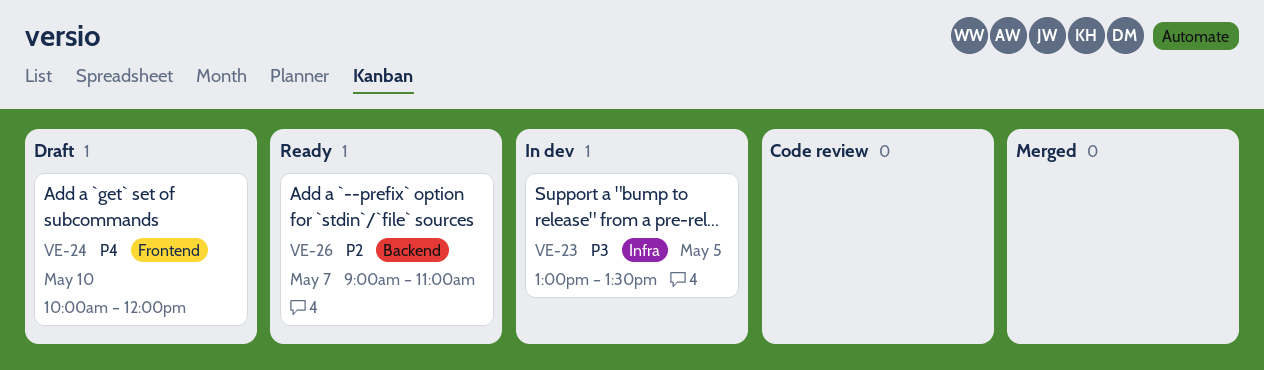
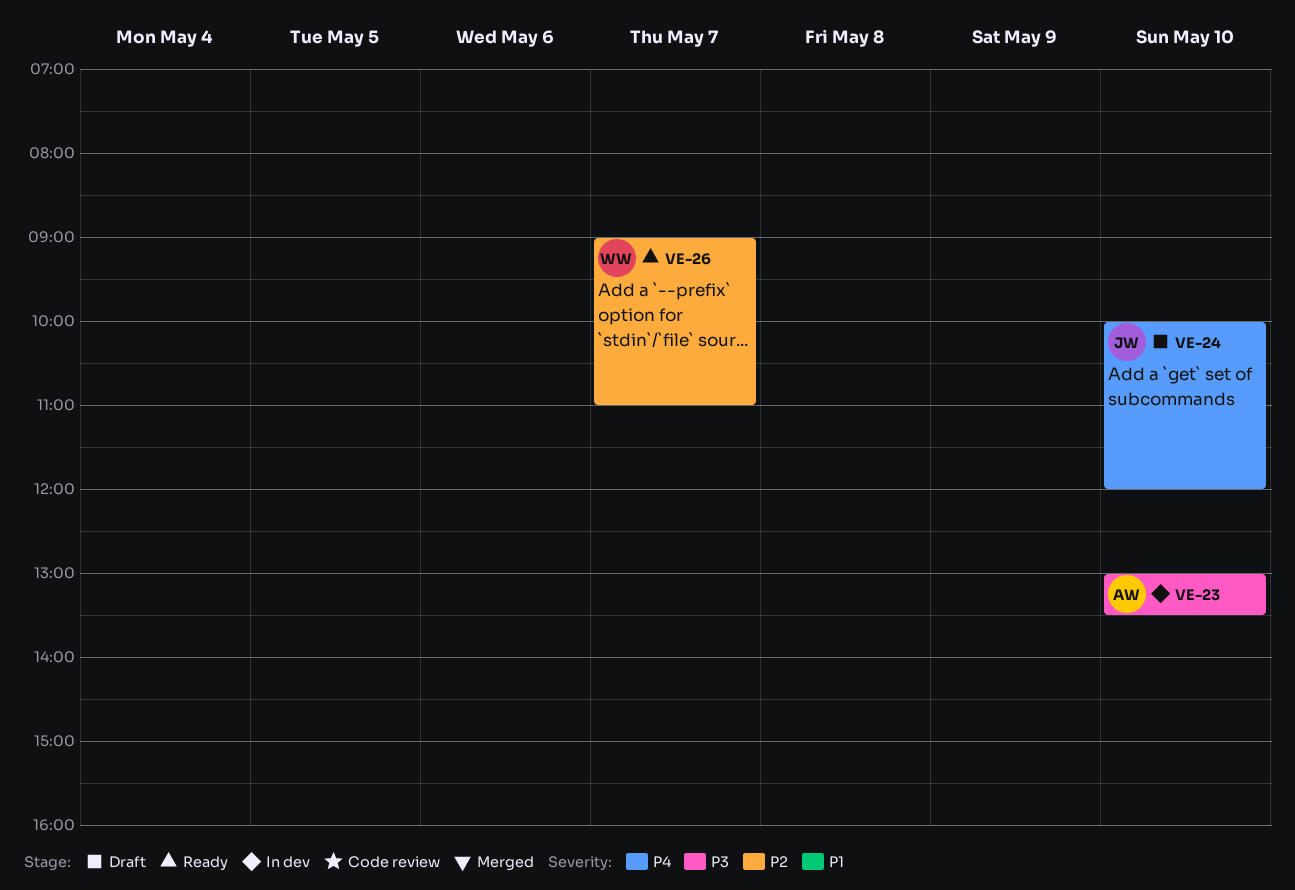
VE-23, day: May 5 -> May 10

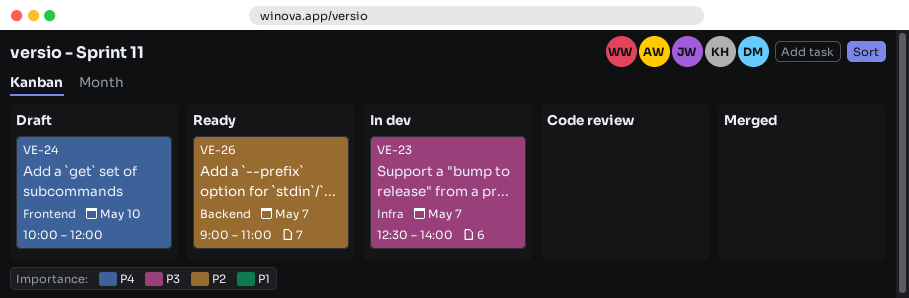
VE-23, day: May 10 -> May 7
VE-23, begins: 13:00 -> 12:30
VE-23, ends: 13:30 -> 14:00

